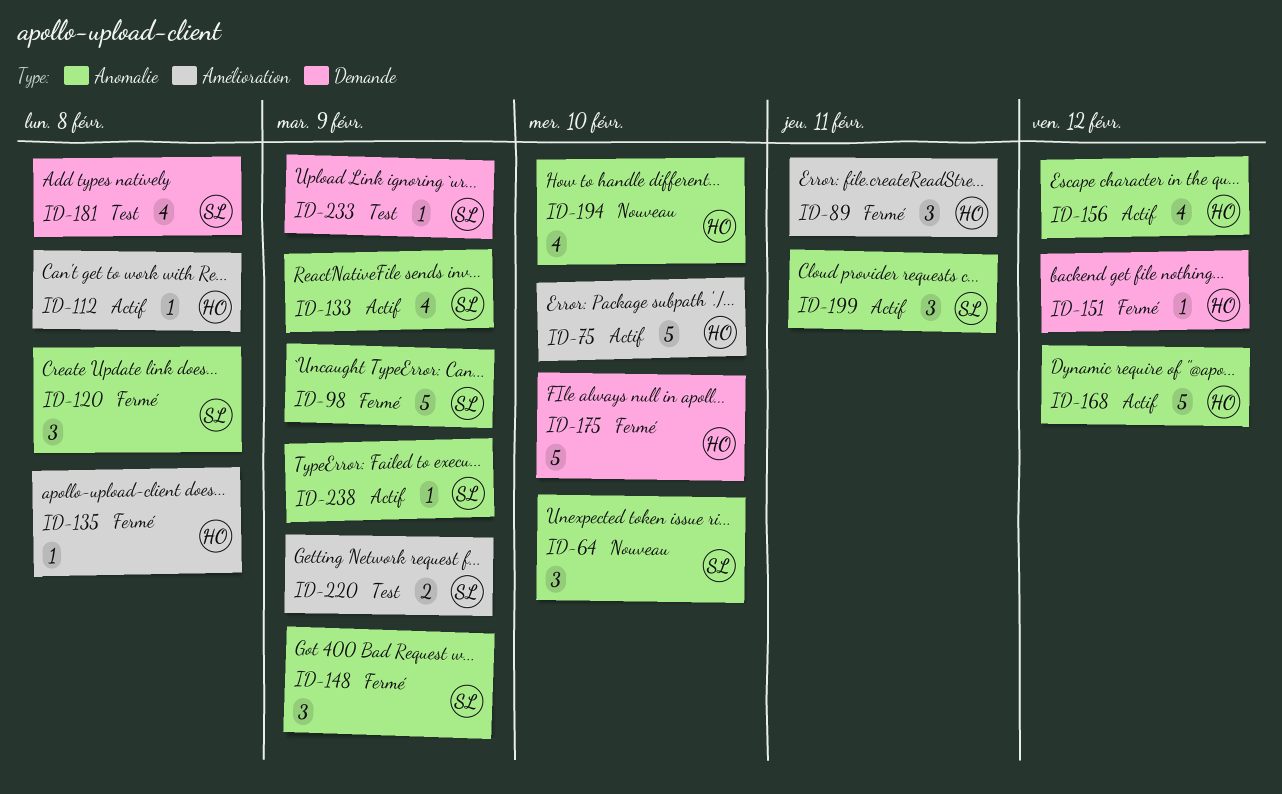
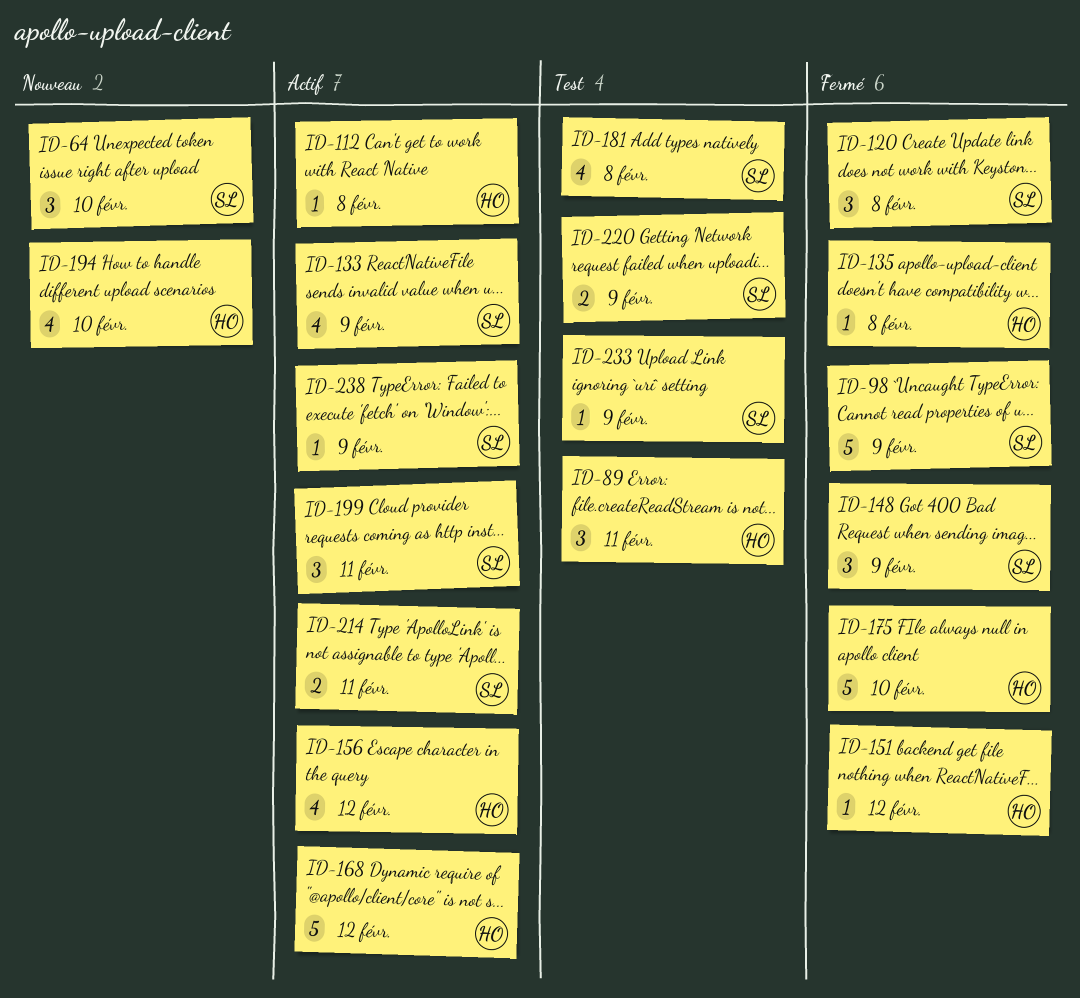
ID-75: present -> none
ID-89, status: Fermé -> Test
ID-214: none -> present

